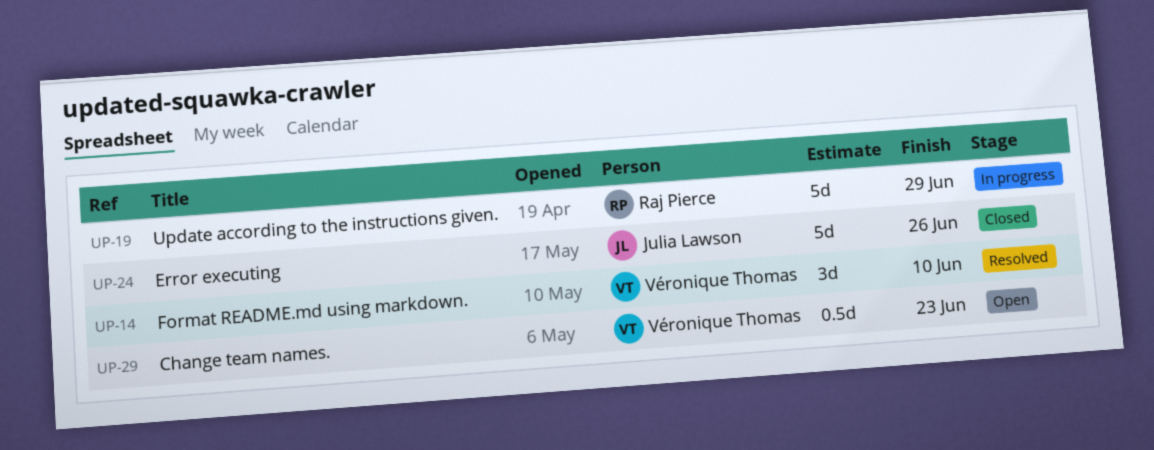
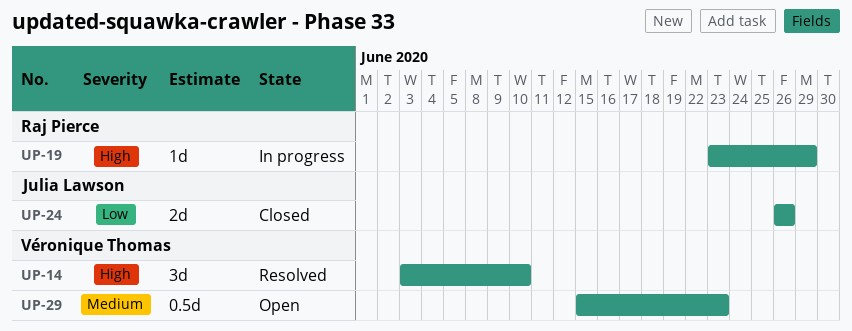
UP-19, estimate: 5d -> 1d
UP-24, estimate: 5d -> 2d

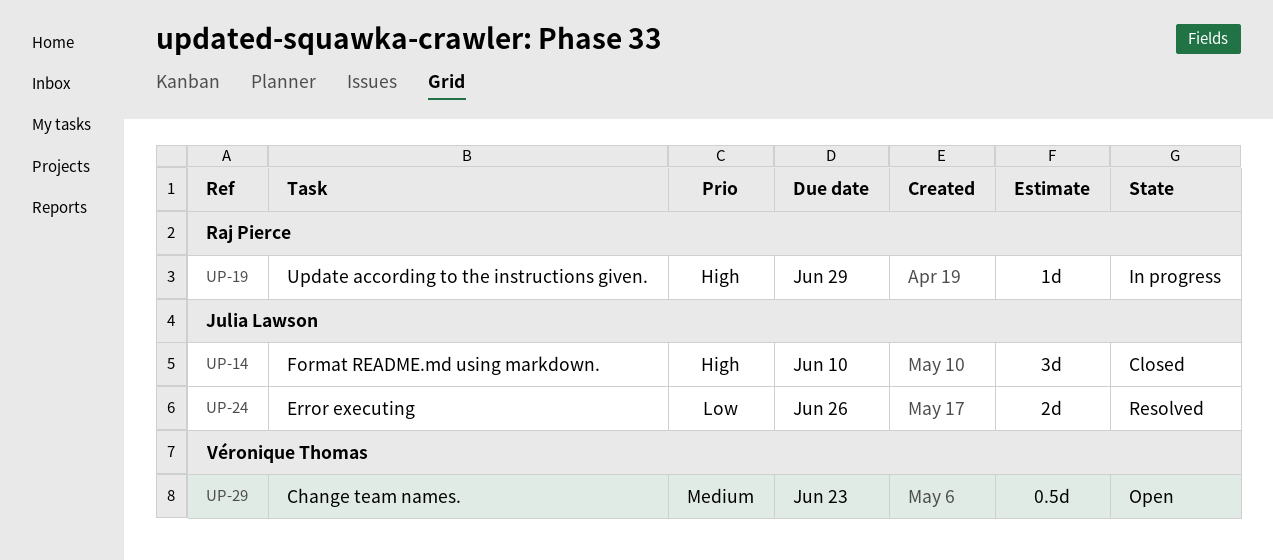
UP-14, status: Resolved -> Closed
UP-14, owner: Véronique Thomas -> Julia Lawson
UP-24, status: Closed -> Resolved

